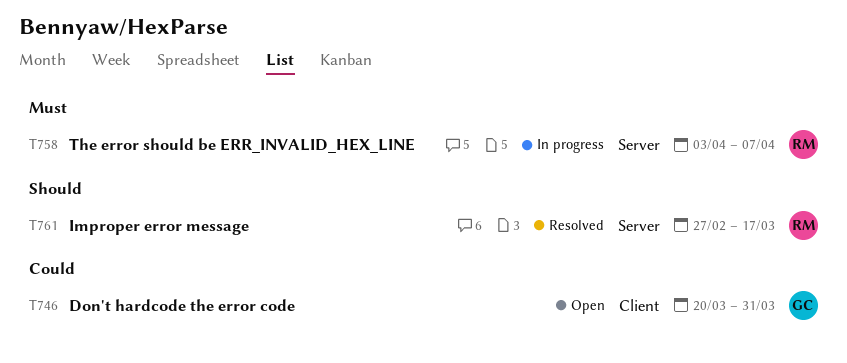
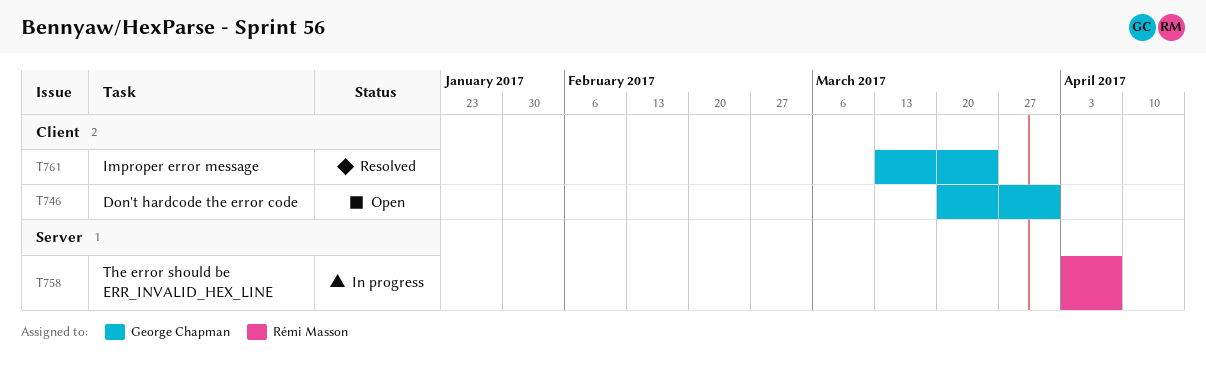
T761, owner: Rémi Masson -> George Chapman
T761, label: Server -> Client
T761, start: Feb 27 -> Mar 13
T761, due: Mar 17 -> Mar 24

